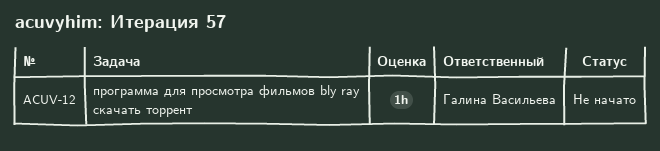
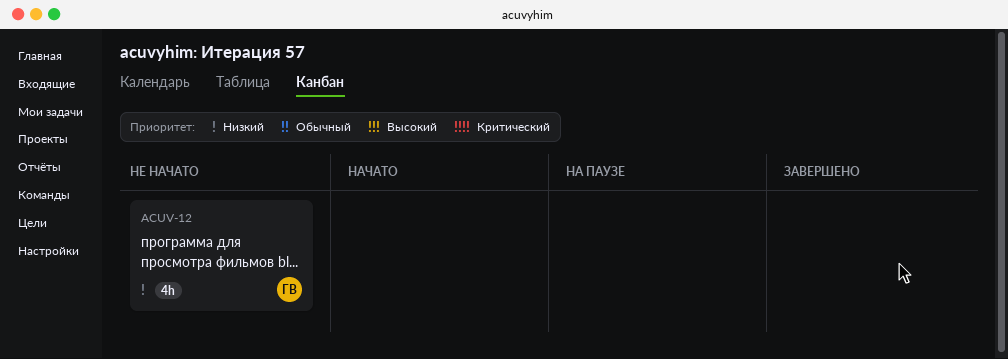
ACUV-12, estimate: 1h -> 4h

